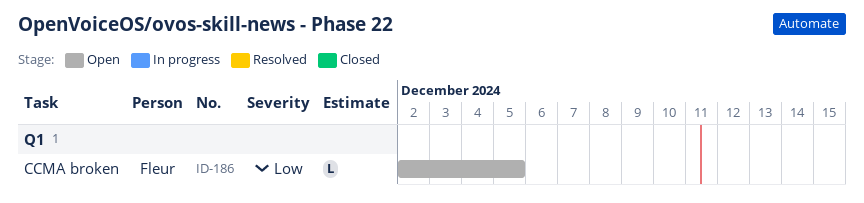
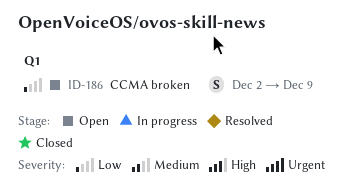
ID-186, estimate: L -> S
ID-186, due: Dec 5 -> Dec 9

